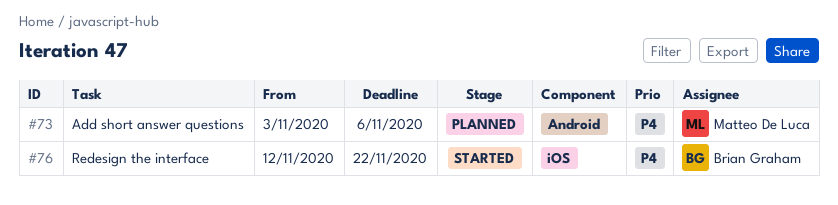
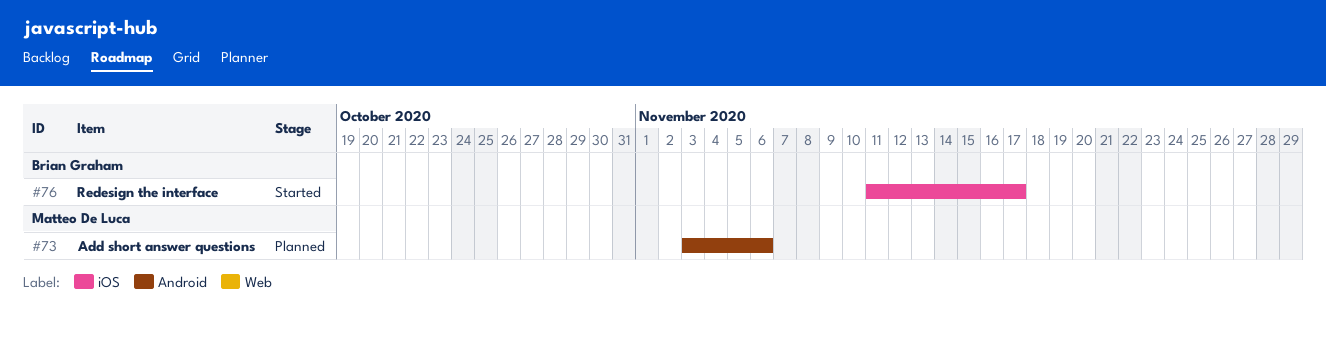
#76, start: Nov 12 -> Nov 11
#76, due: Nov 22 -> Nov 17

